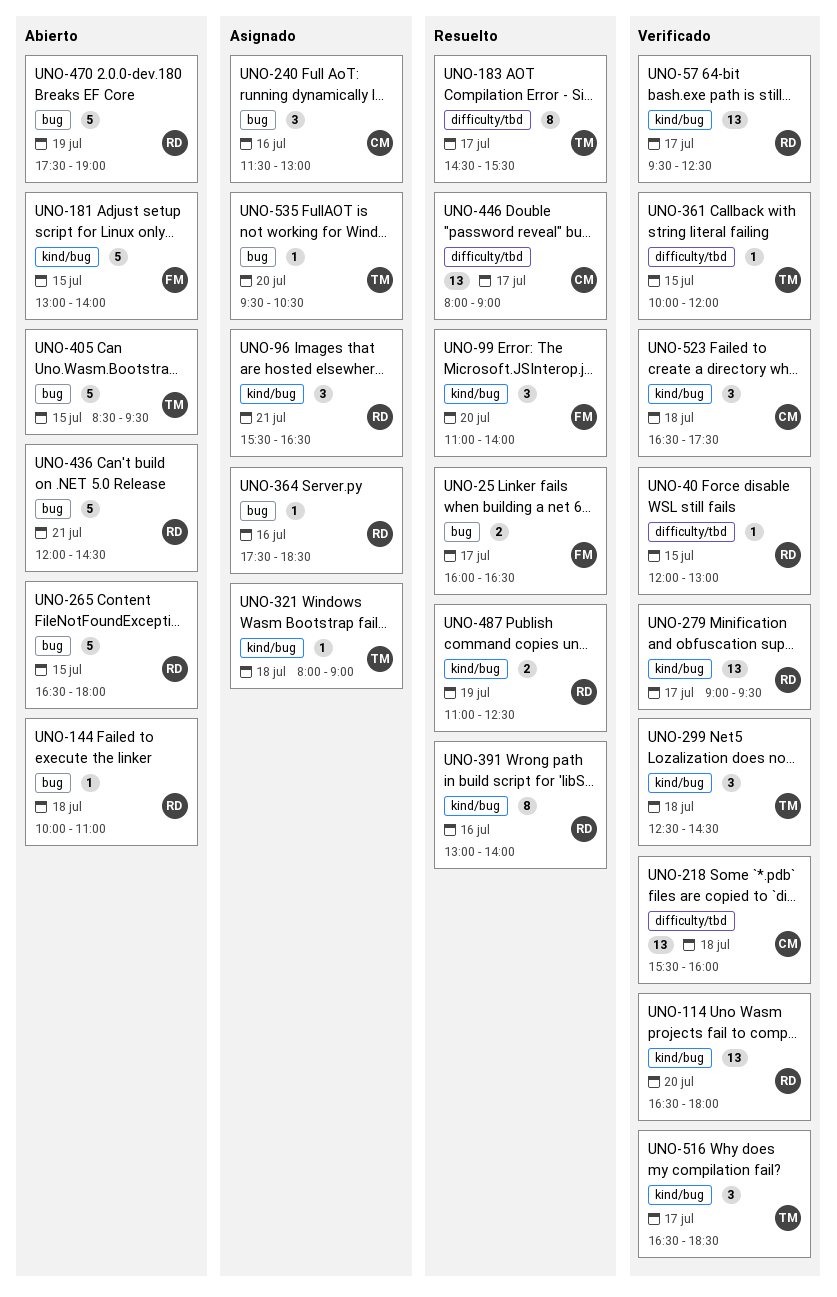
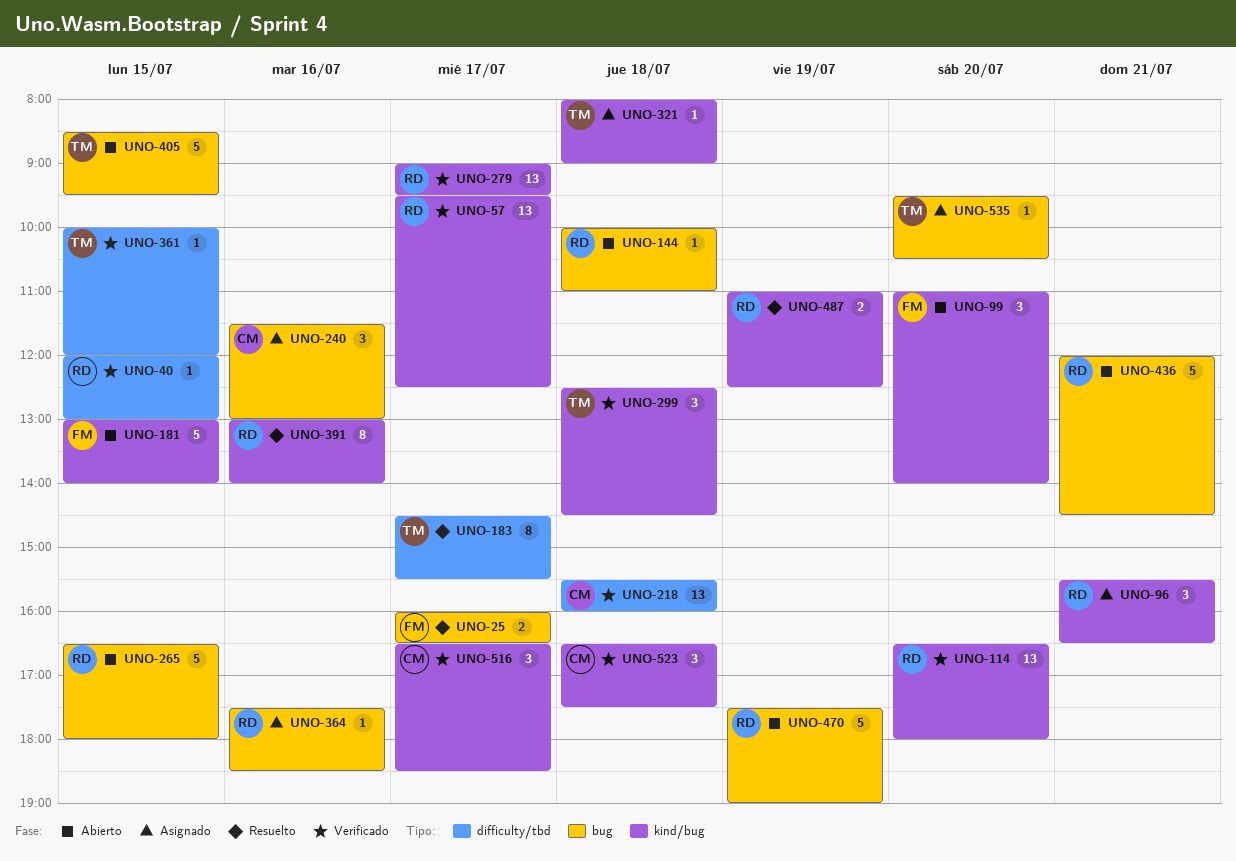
UNO-99, status: Resuelto -> Abierto
UNO-446: present -> none
UNO-516, owner: TM -> CM

